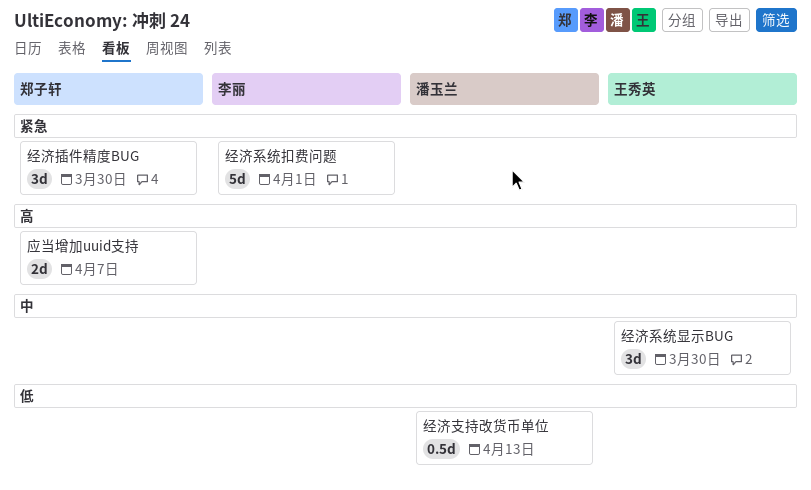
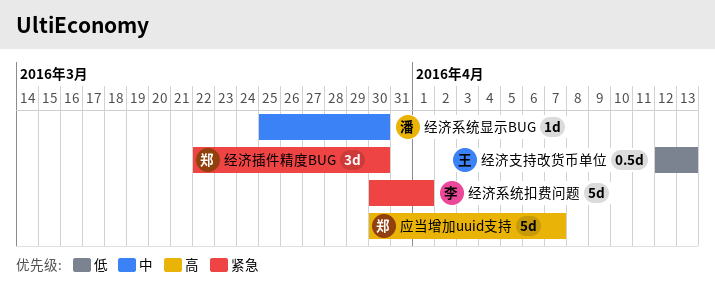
应当增加uuid支持, estimate: 2d -> 5d
经济支持改货币单位, owner: 潘玉兰 -> 王秀英
经济系统显示BUG, owner: 王秀英 -> 潘玉兰
经济系统显示BUG, estimate: 3d -> 1d

